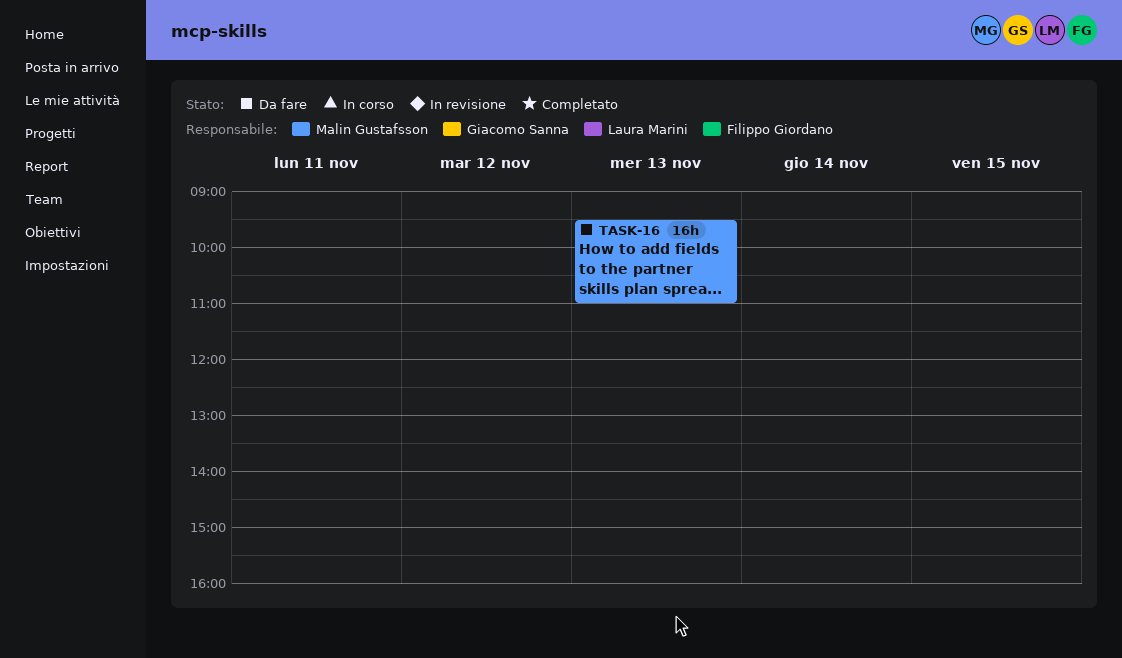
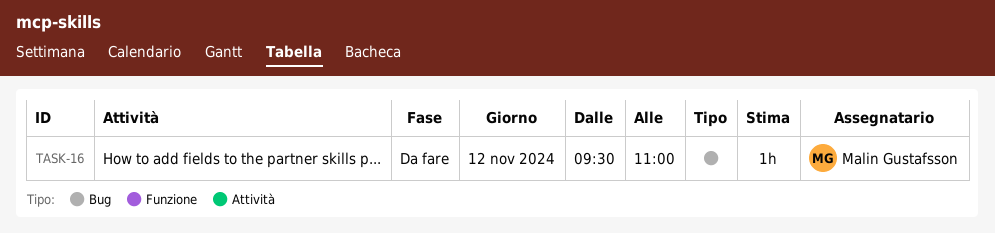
TASK-16, estimate: 16h -> 1h
TASK-16, day: Nov 13 -> Nov 12

